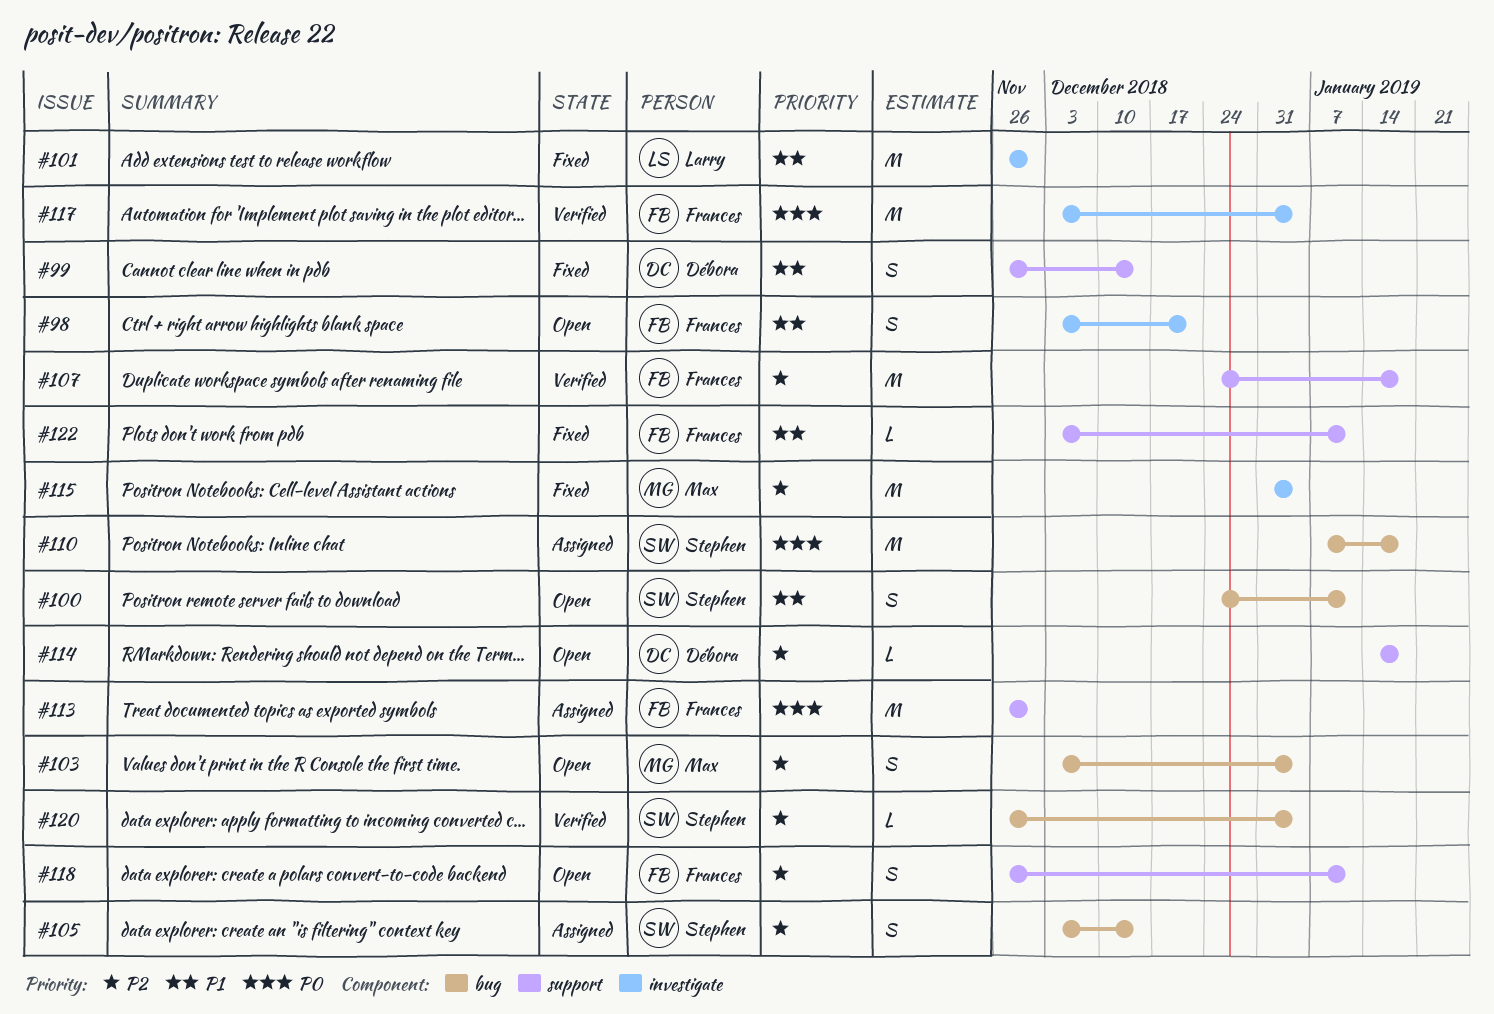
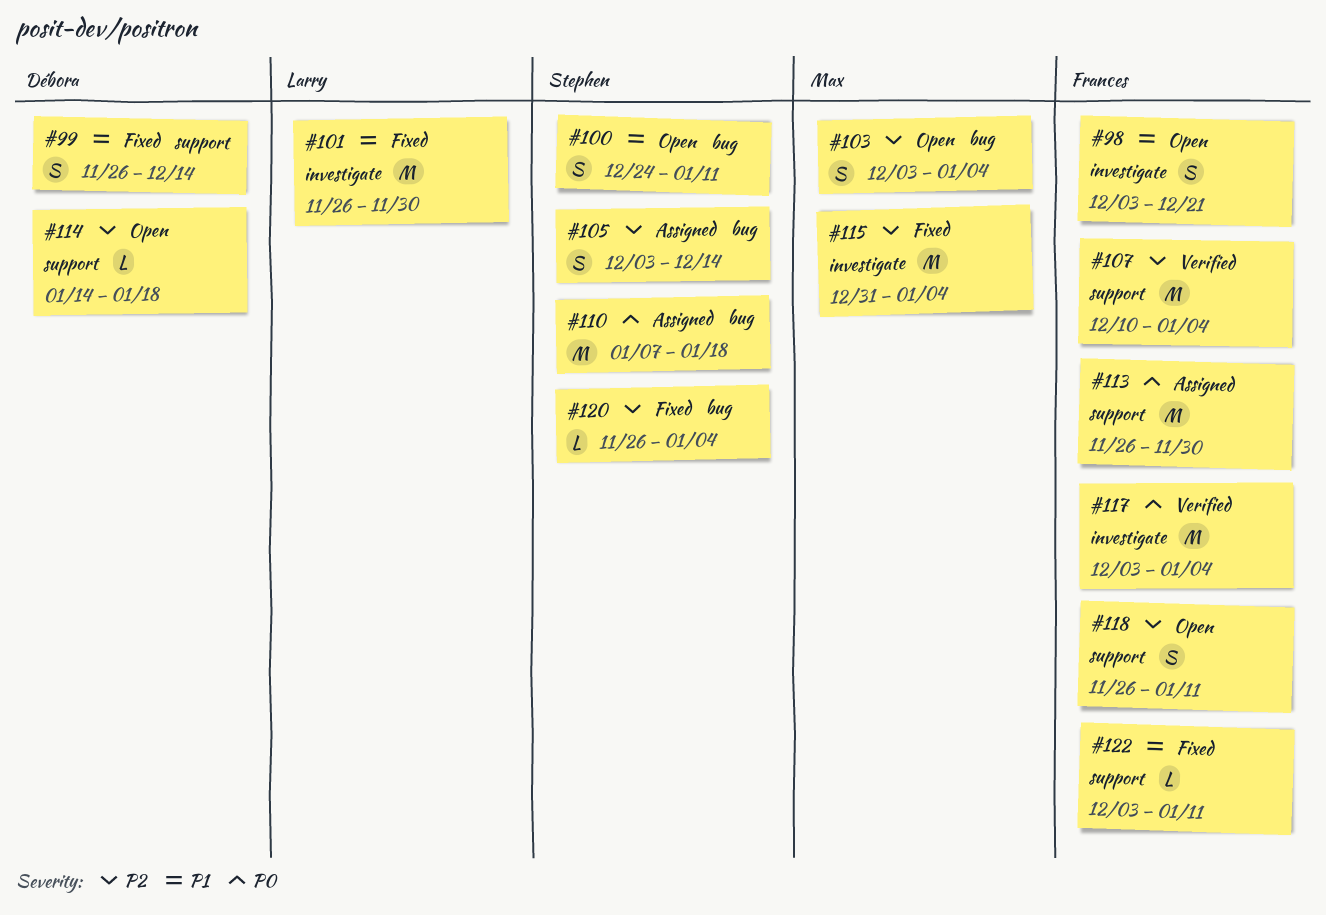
#107, start: Dec 24 -> Dec 10
#107, due: Jan 18 -> Jan 4
#120, status: Verified -> Fixed

